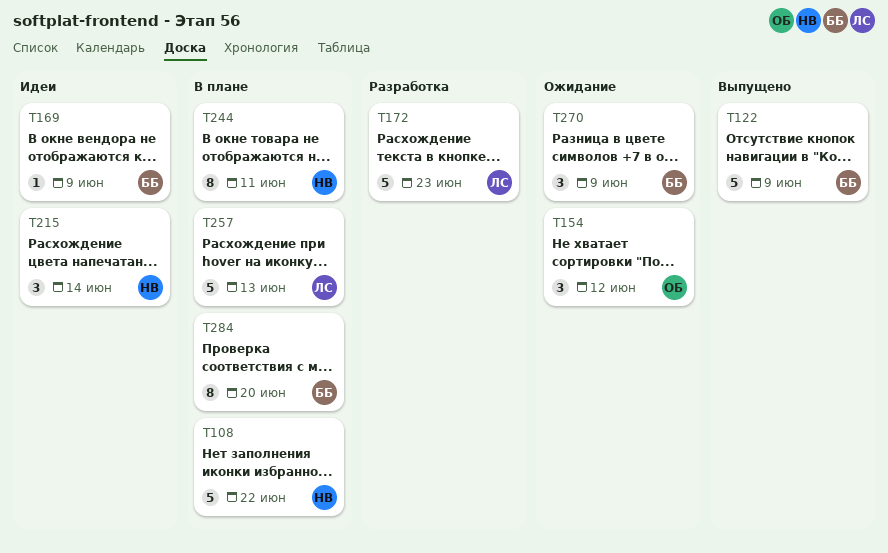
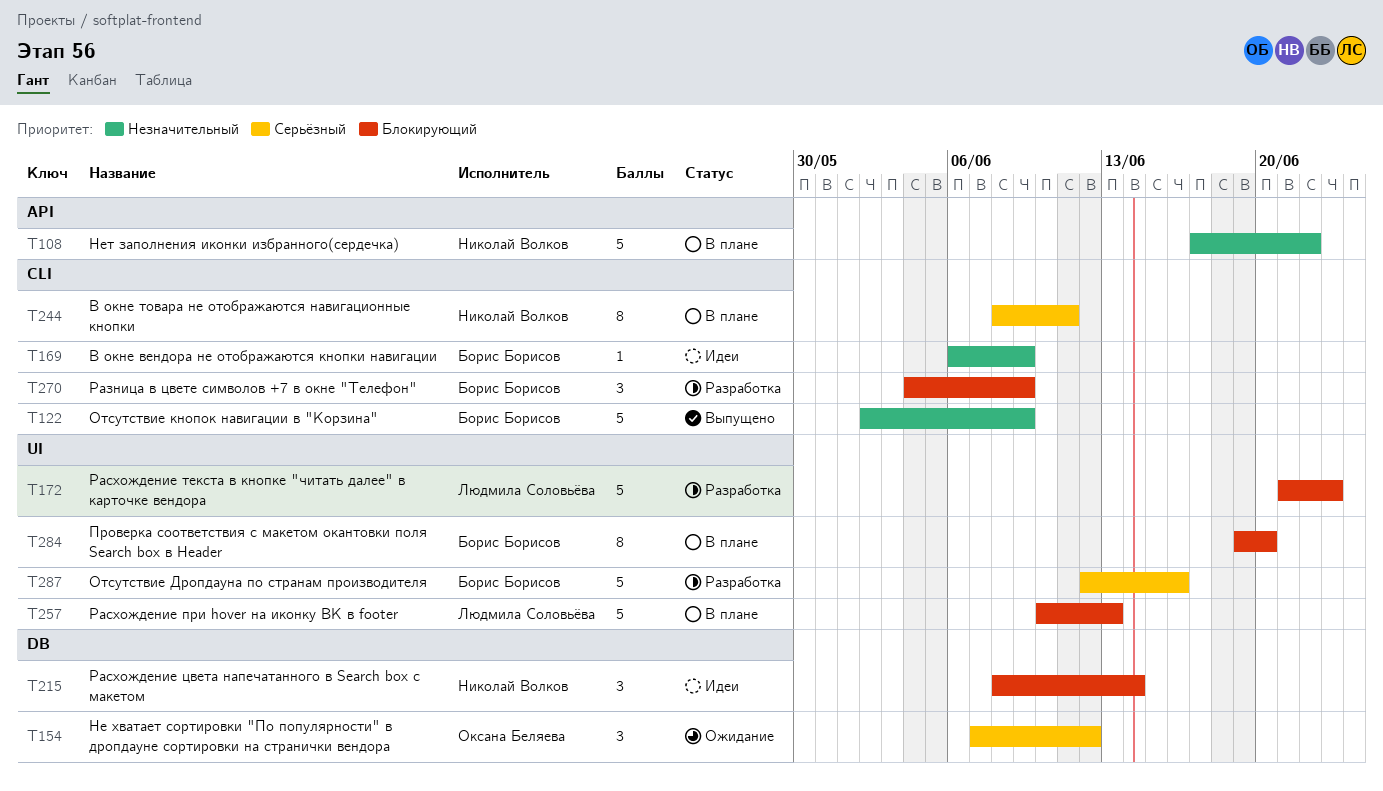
T270, status: Ожидание -> Разработка
T287: none -> present

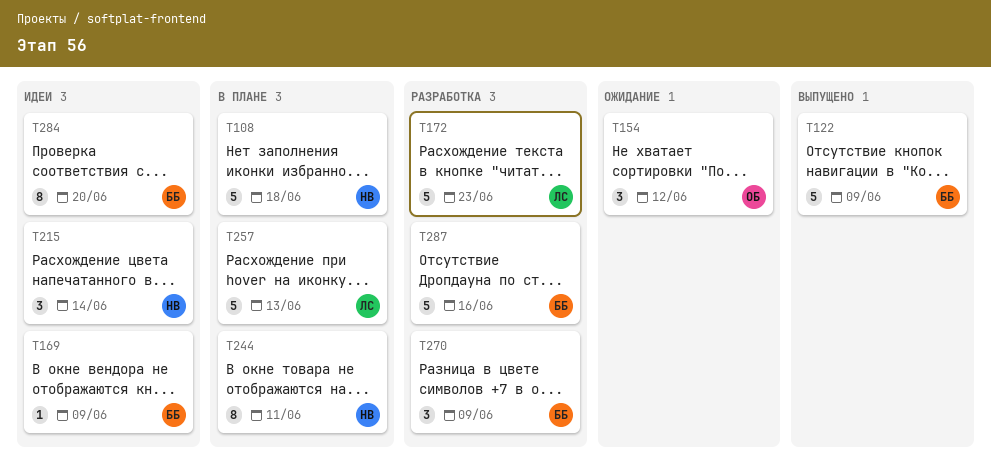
T108, due: Jun 22 -> Jun 18
T284, status: В плане -> Идеи

